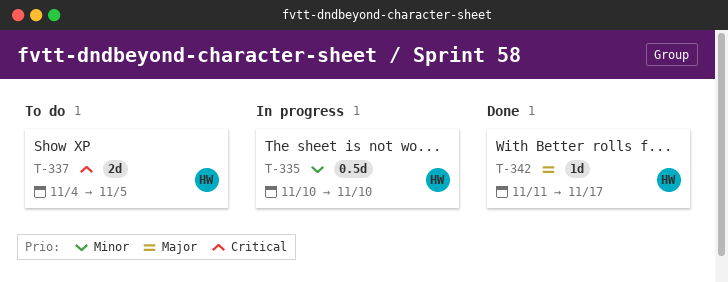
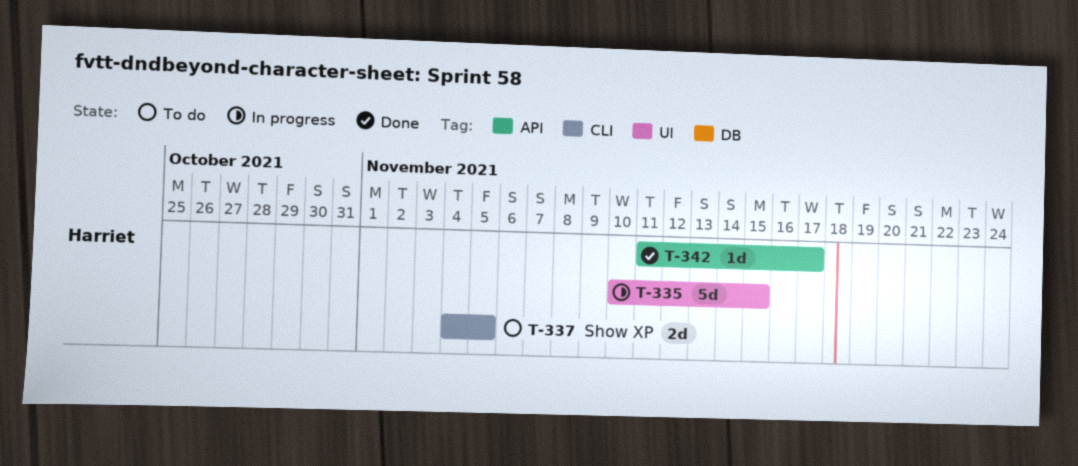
T-335, estimate: 0.5d -> 5d
T-335, due: Nov 10 -> Nov 15

